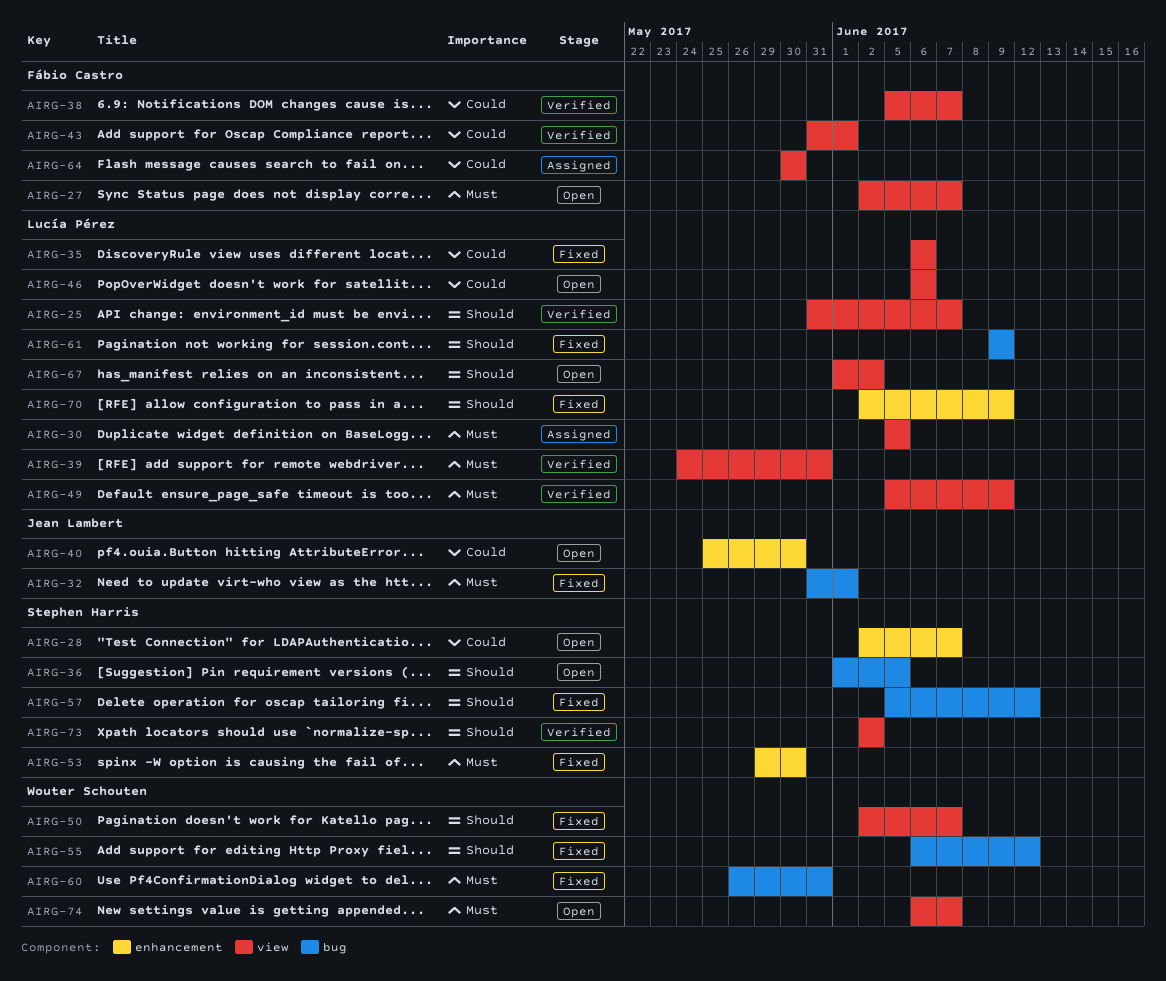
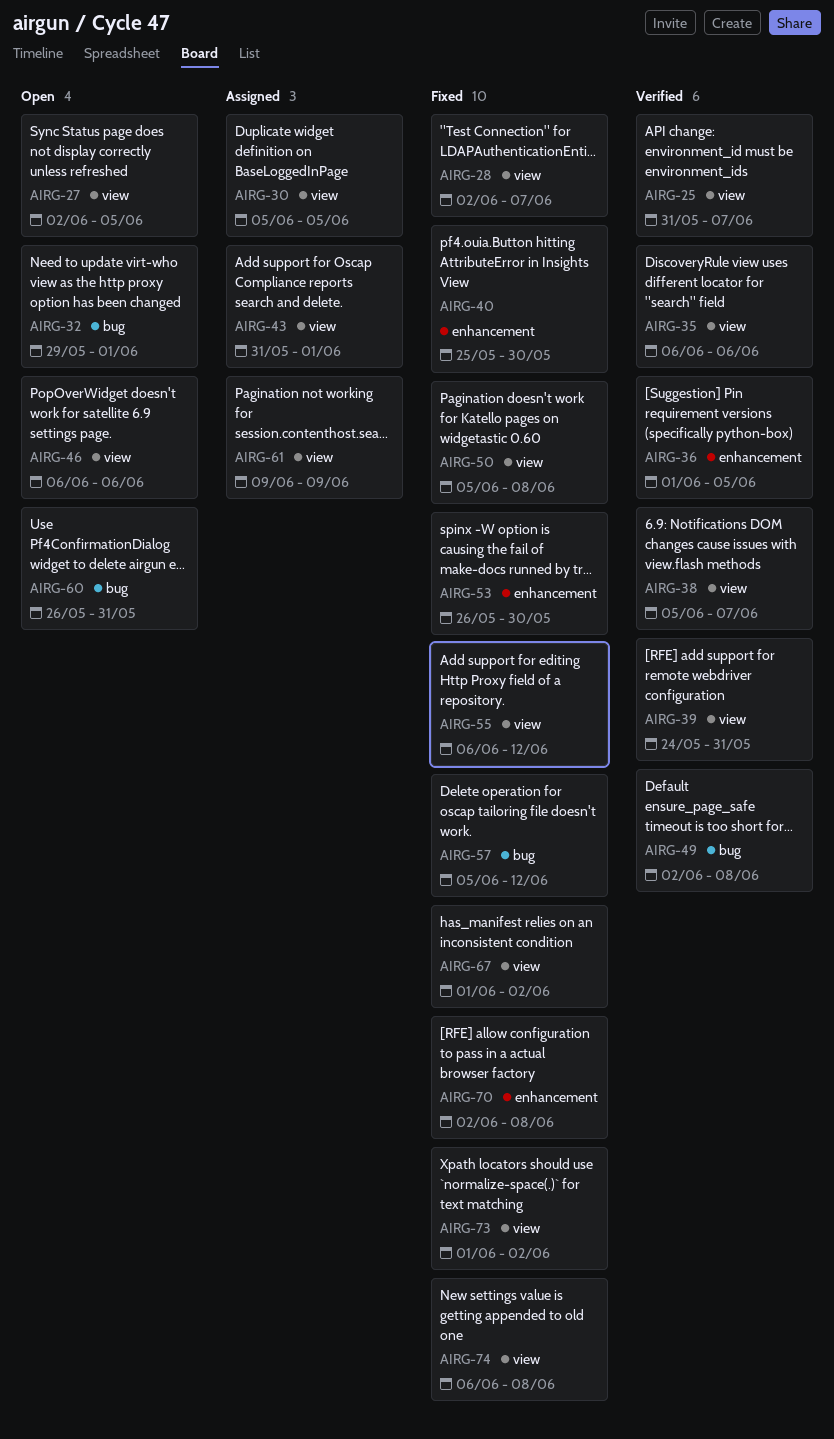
AIRG-27, due: Jun 7 -> Jun 5
AIRG-28, status: Open -> Fixed
AIRG-28, label: enhancement -> view
AIRG-32, status: Fixed -> Open
AIRG-32, start: May 31 -> May 29
AIRG-35, status: Fixed -> Verified
AIRG-36, status: Open -> Verified
AIRG-36, label: bug -> enhancement
AIRG-40, status: Open -> Fixed
AIRG-43, status: Verified -> Assigned
AIRG-49, label: view -> bug
AIRG-49, start: Jun 5 -> Jun 2
AIRG-49, due: Jun 9 -> Jun 8
AIRG-50, start: Jun 2 -> Jun 5
AIRG-50, due: Jun 7 -> Jun 8
AIRG-53, start: May 29 -> May 26
AIRG-55, label: bug -> view
AIRG-60, status: Fixed -> Open
AIRG-61, status: Fixed -> Assigned
AIRG-61, label: bug -> view
AIRG-64: present -> none
AIRG-67, status: Open -> Fixed
AIRG-70, due: Jun 9 -> Jun 8
AIRG-73, status: Verified -> Fixed
AIRG-73, start: Jun 2 -> Jun 1
AIRG-74, status: Open -> Fixed
AIRG-74, due: Jun 7 -> Jun 8

